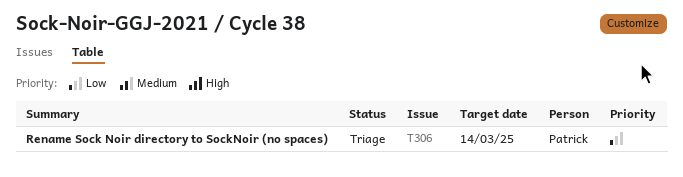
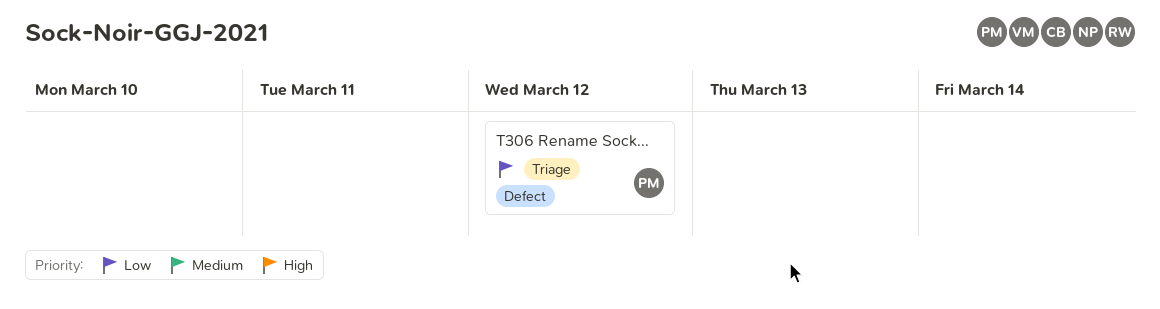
T306, due: Mar 14 -> Mar 12

